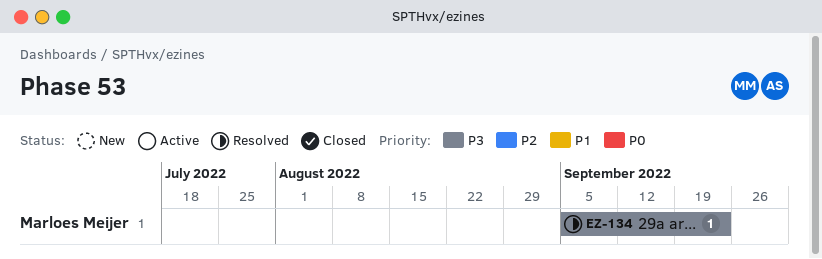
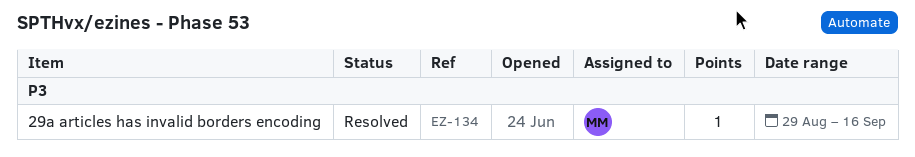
EZ-134, start: Sep 5 -> Aug 29
EZ-134, due: Sep 23 -> Sep 16

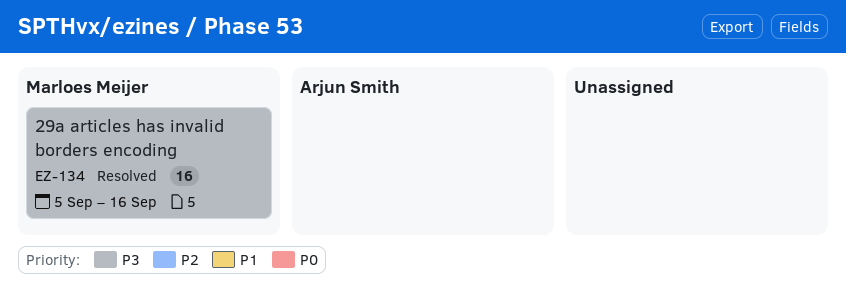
EZ-134, estimate: 1 -> 16
EZ-134, start: Aug 29 -> Sep 5

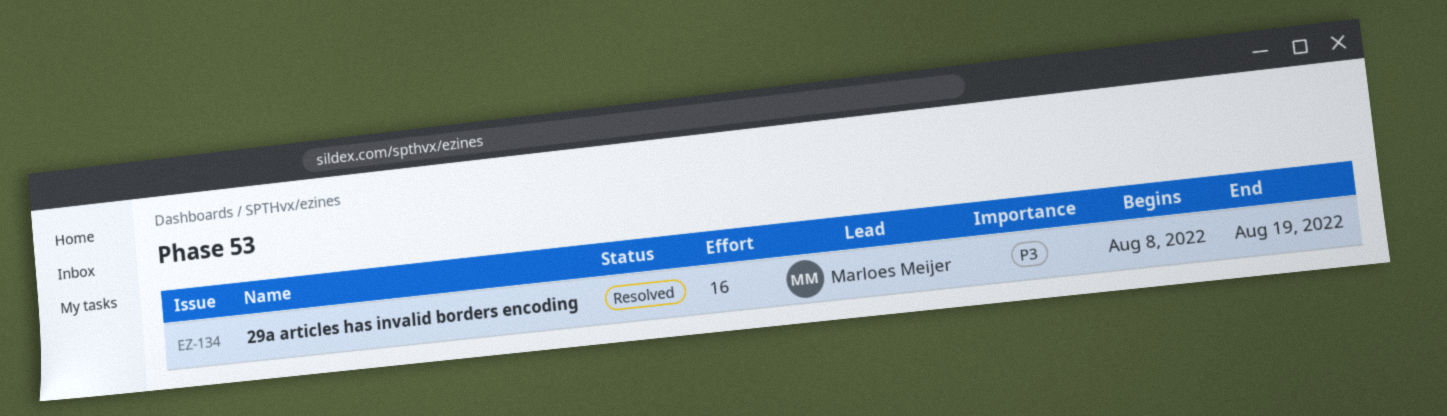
EZ-134, start: Sep 5 -> Aug 8
EZ-134, due: Sep 16 -> Aug 19

